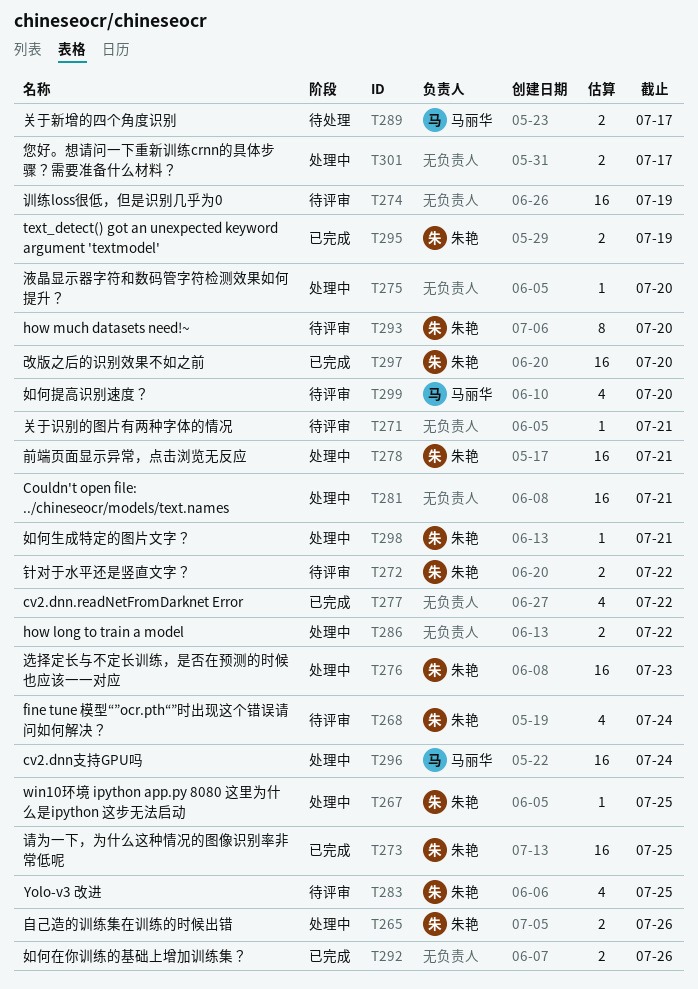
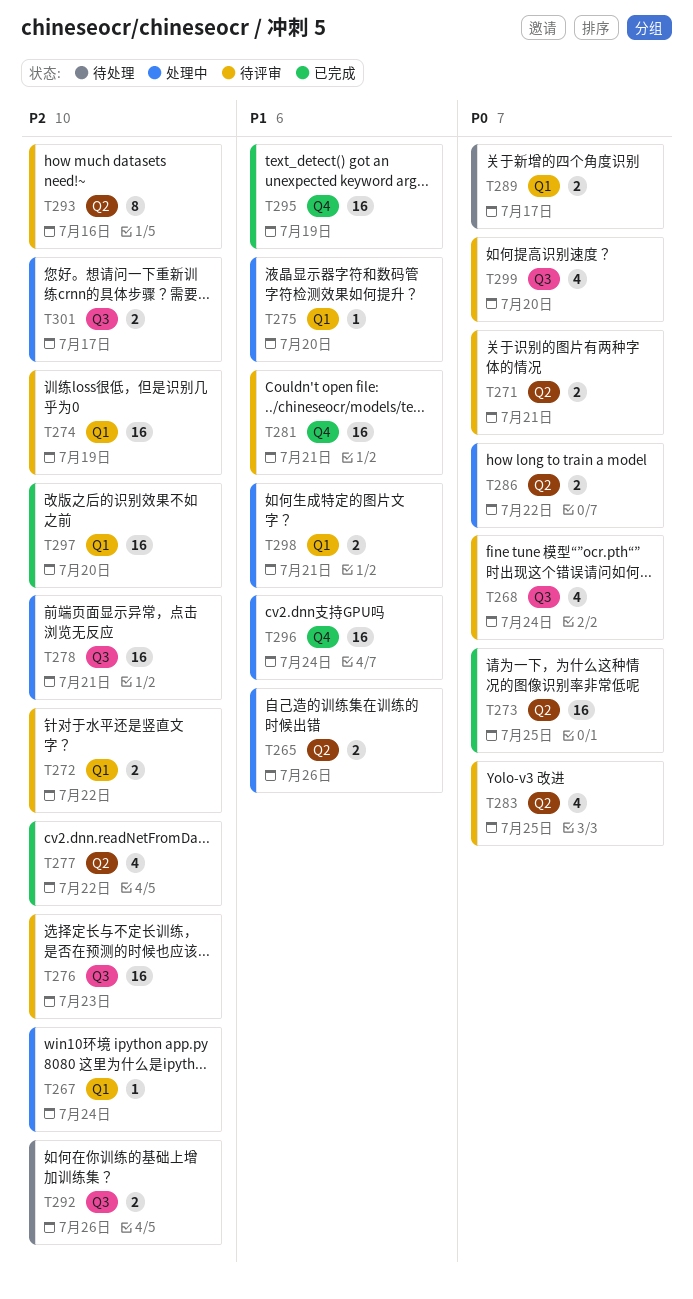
T267, due: Jul 25 -> Jul 24
T271, estimate: 1 -> 2
T276, status: 处理中 -> 待评审
T281, status: 处理中 -> 待评审
T292, status: 已完成 -> 待处理
T293, due: Jul 20 -> Jul 16
T295, estimate: 2 -> 16
T298, estimate: 1 -> 2

